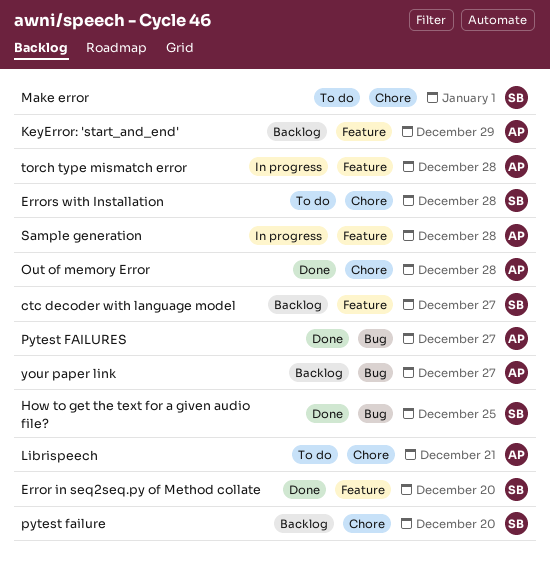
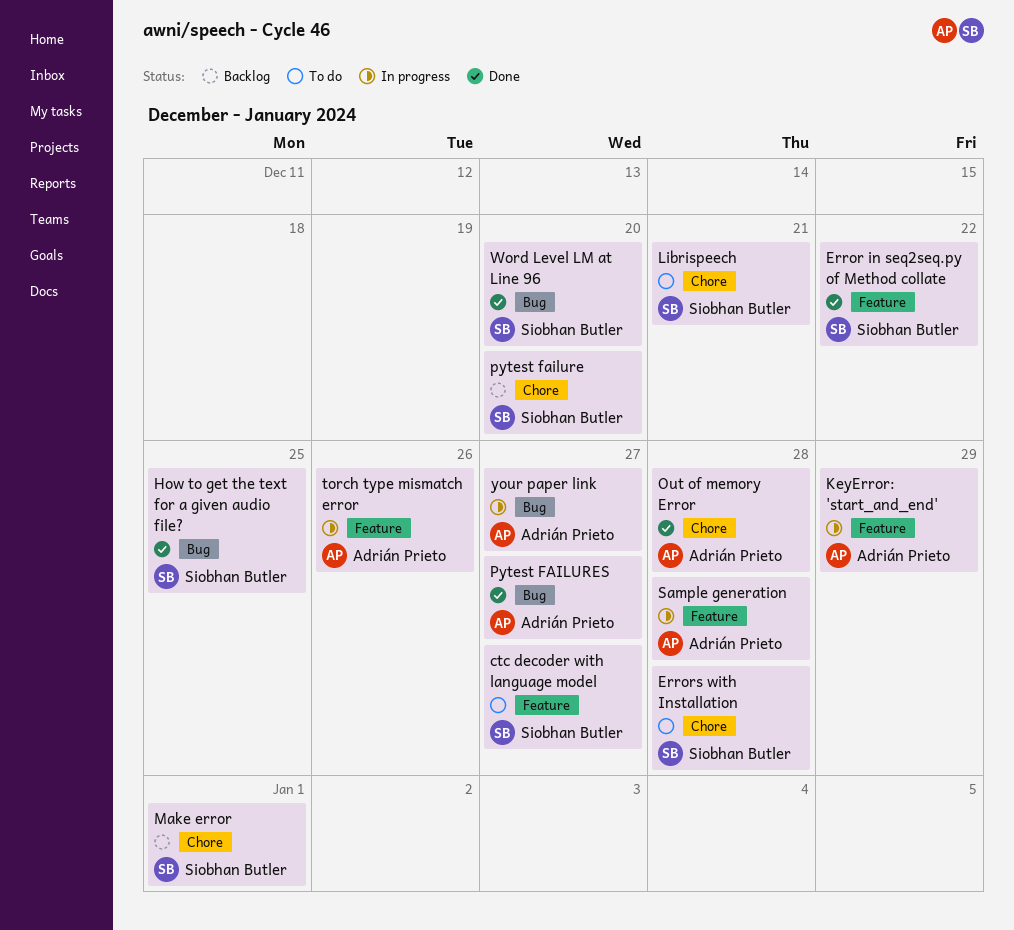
ctc decoder with language model, status: Backlog -> To do
Error in seq2seq.py of Method collate, due: Dec 20 -> Dec 22
KeyError: 'start_and_end', status: Backlog -> In progress
Librispeech, owner: Adrián Prieto -> Siobhan Butler
Make error, status: To do -> Backlog
torch type mismatch error, due: Dec 28 -> Dec 26
Word Level LM at Line 96: none -> present
your paper link, status: Backlog -> In progress

